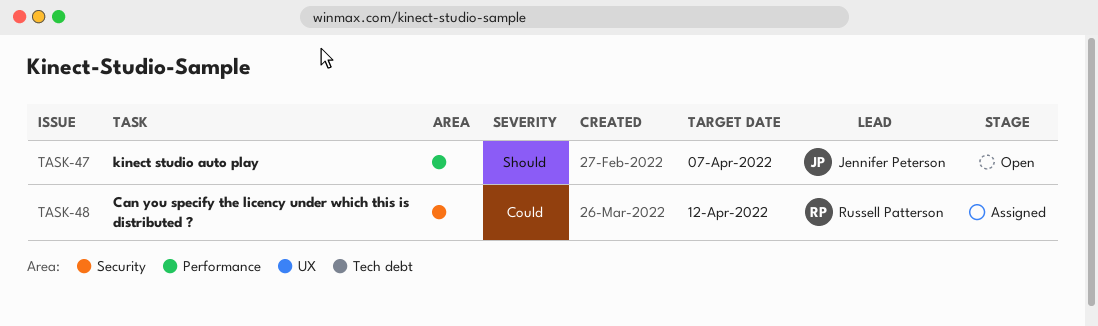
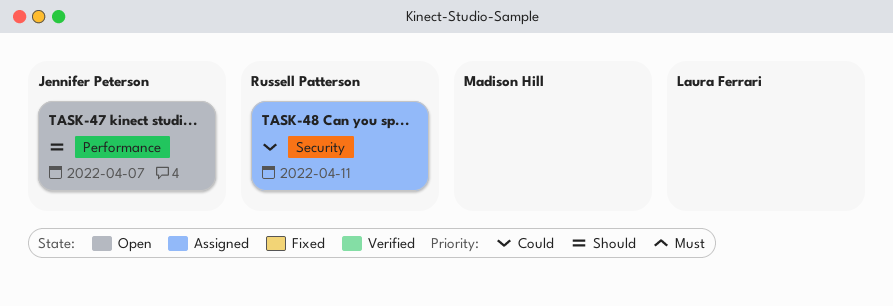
TASK-48, due: Apr 12 -> Apr 11

